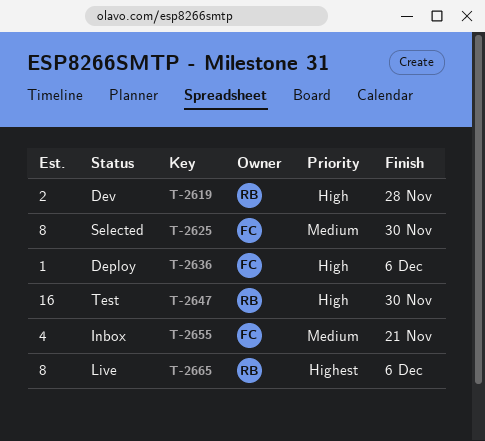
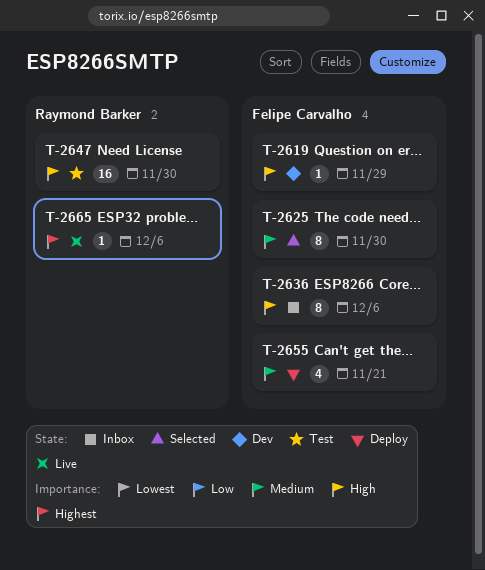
T-2619, owner: Raymond Barker -> Felipe Carvalho
T-2619, estimate: 2 -> 1
T-2619, due: Nov 28 -> Nov 29
T-2636, status: Deploy -> Inbox
T-2636, estimate: 1 -> 8
T-2655, status: Inbox -> Deploy
T-2665, estimate: 8 -> 1

